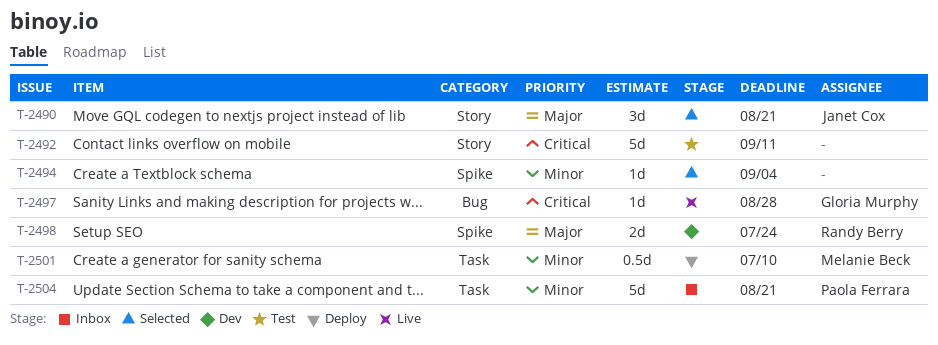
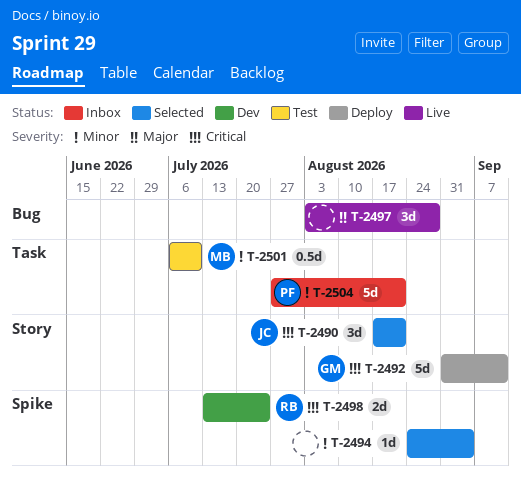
T-2490, priority: Major -> Critical
T-2492, status: Test -> Deploy
T-2492, owner: none -> Gloria Murphy
T-2497, owner: Gloria Murphy -> none
T-2497, priority: Critical -> Major
T-2497, estimate: 1d -> 3d
T-2498, priority: Major -> Critical
T-2501, status: Deploy -> Test

